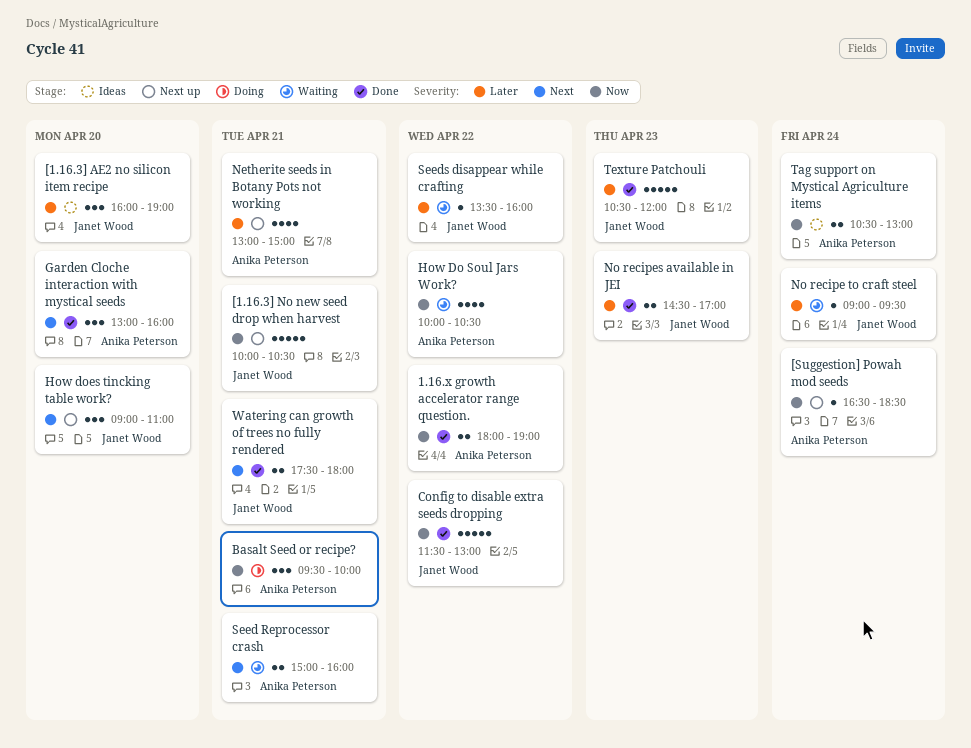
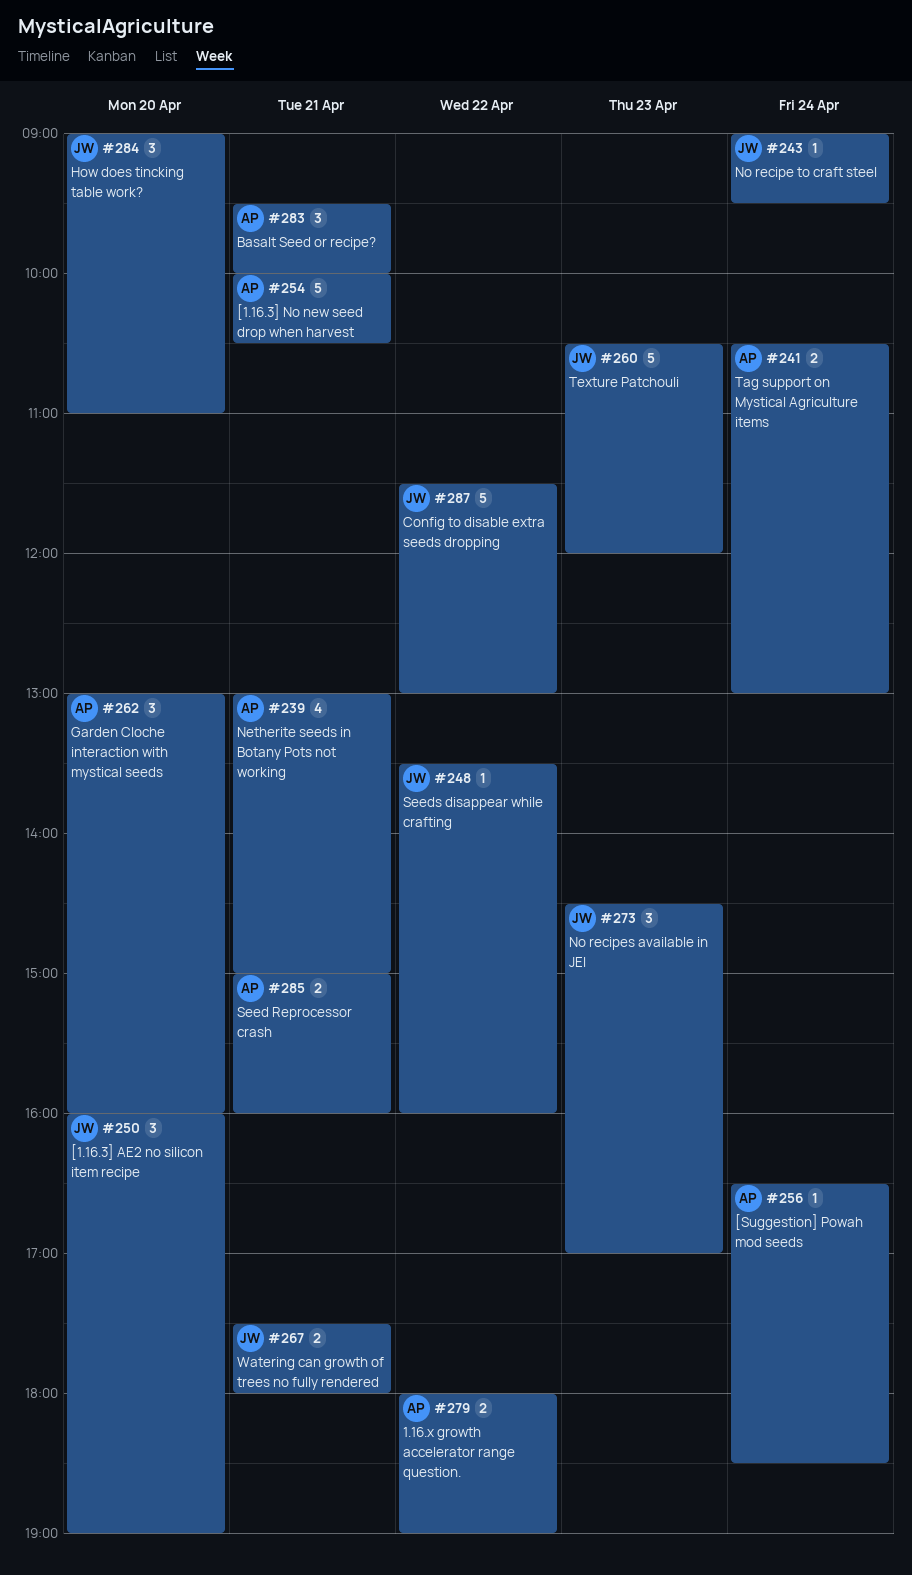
[1.16.3] No new seed drop when harvest, owner: Janet Wood -> Anika Peterson
How Do Soul Jars Work?: present -> none
No recipes available in JEI, estimate: 2 -> 3

